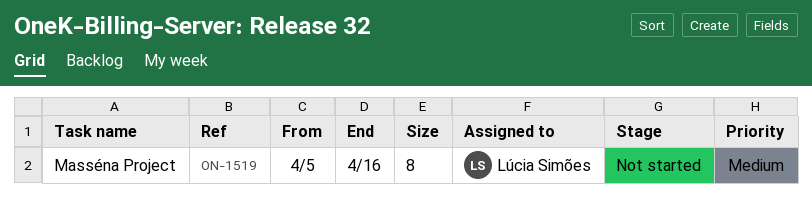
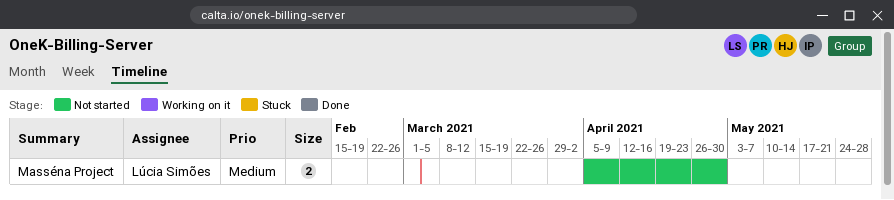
Masséna Project, estimate: 8 -> 2
Masséna Project, due: Apr 16 -> Apr 30

